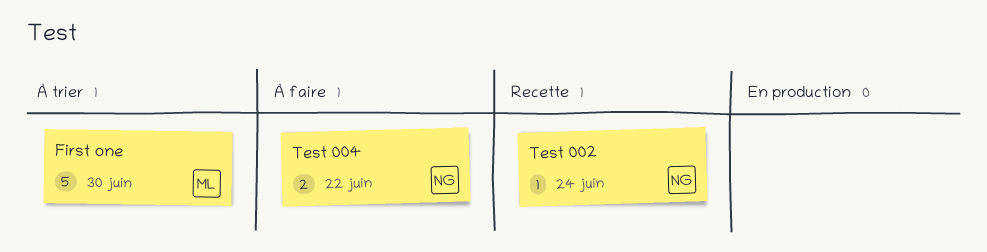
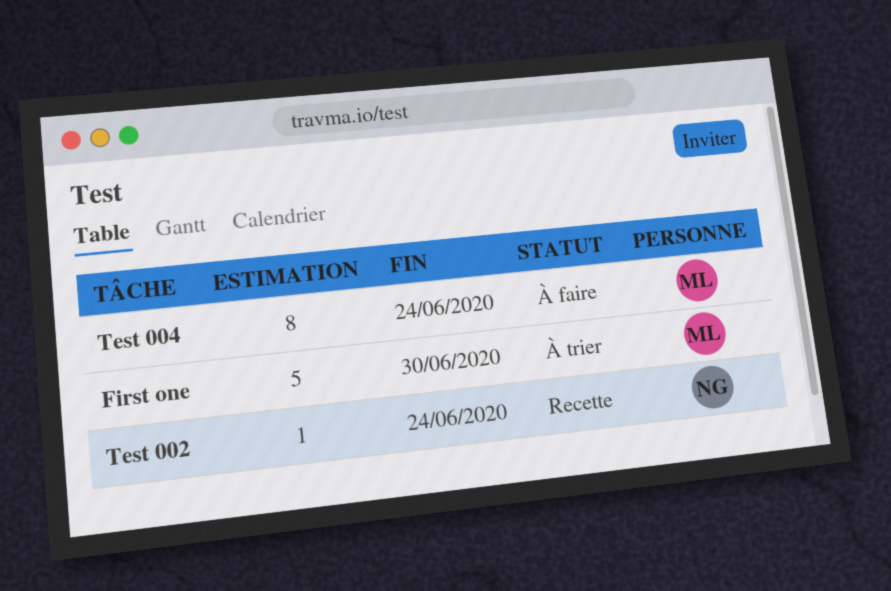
Test 004, owner: NG -> ML
Test 004, estimate: 2 -> 8
Test 004, due: Jun 22 -> Jun 24

